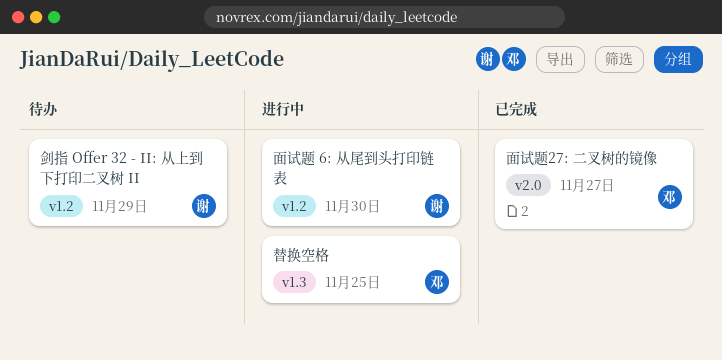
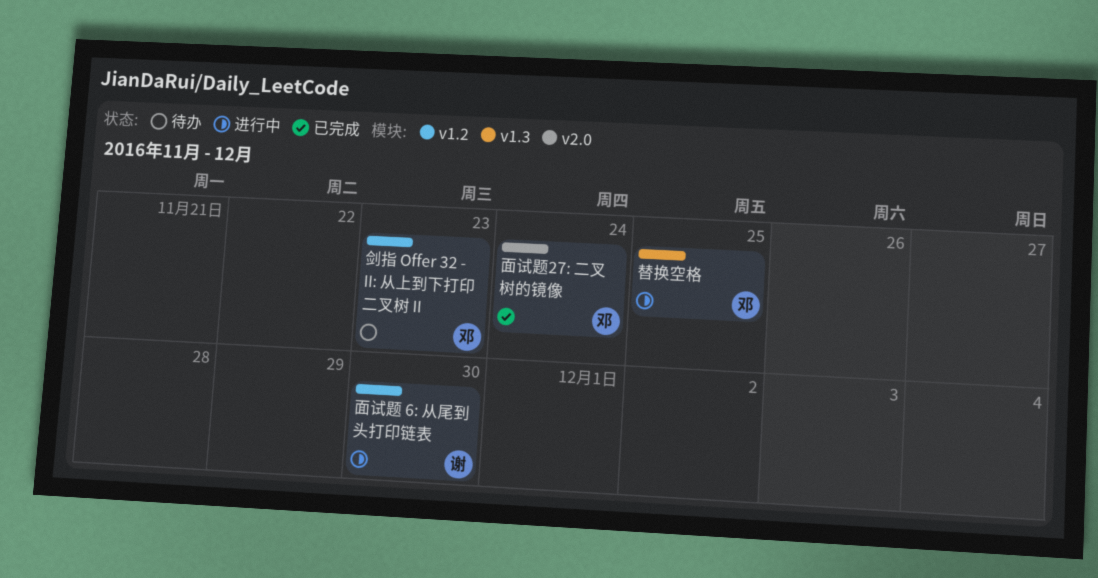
剑指 Offer 32 - II: 从上到下打印二叉树 II, owner: 谢 -> 邓
剑指 Offer 32 - II: 从上到下打印二叉树 II, due: Nov 29 -> Nov 23
面试题27: 二叉树的镜像, due: Nov 27 -> Nov 24

